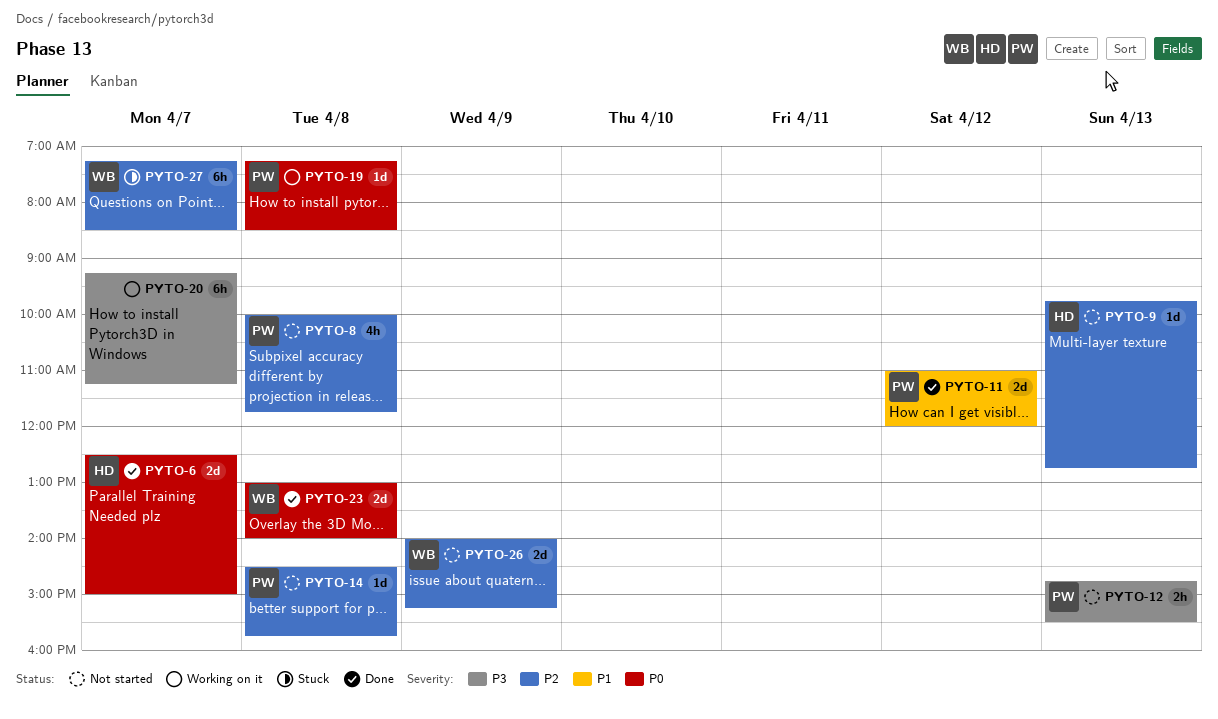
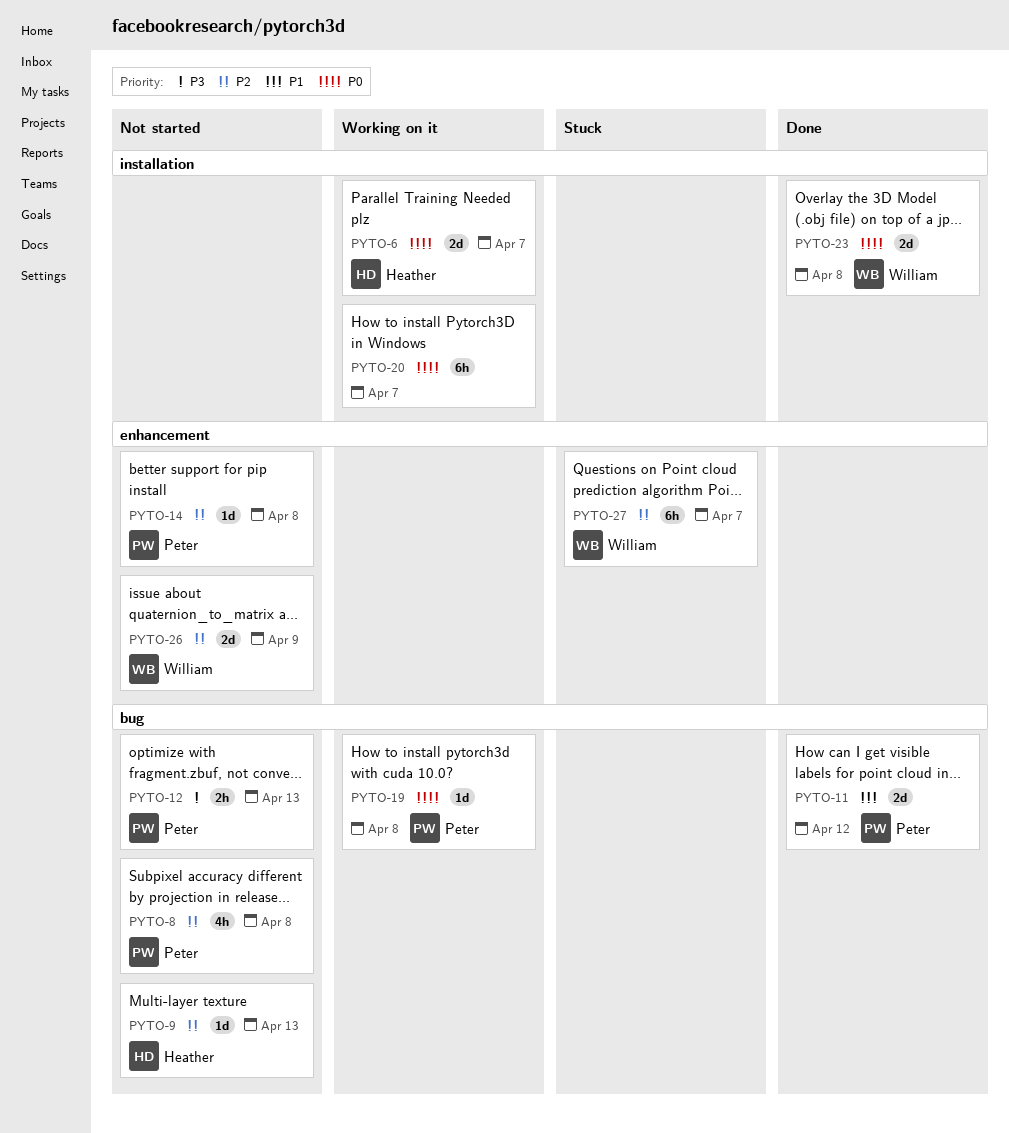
PYTO-6, status: Done -> Working on it
PYTO-20, priority: P3 -> P0

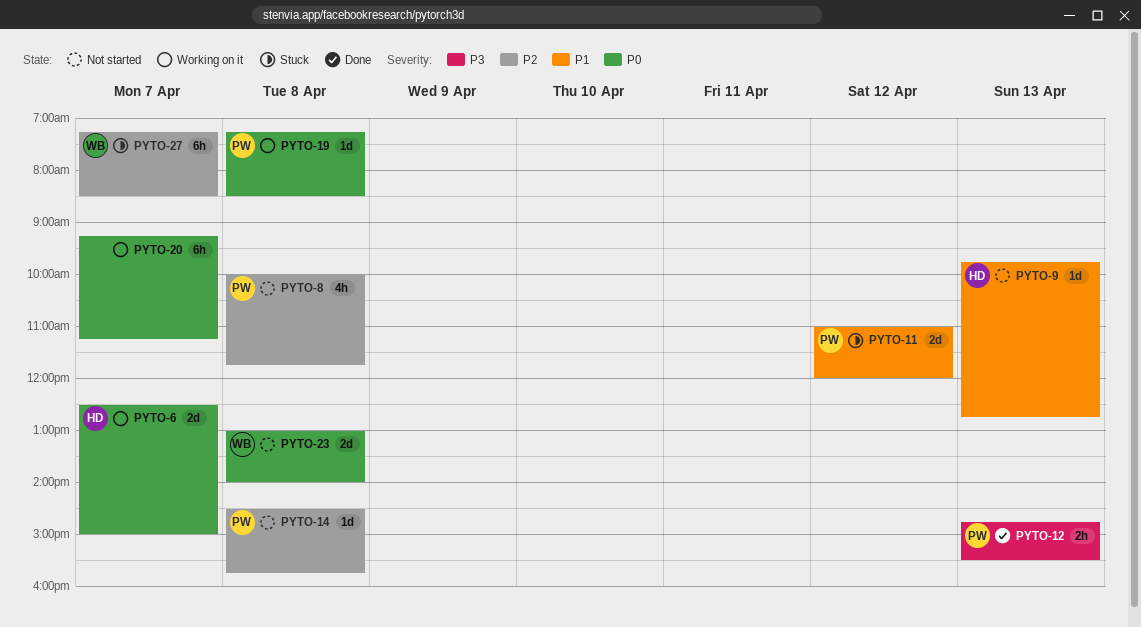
PYTO-9, priority: P2 -> P1
PYTO-11, status: Done -> Stuck
PYTO-12, status: Not started -> Done
PYTO-23, status: Done -> Not started
PYTO-26: present -> none

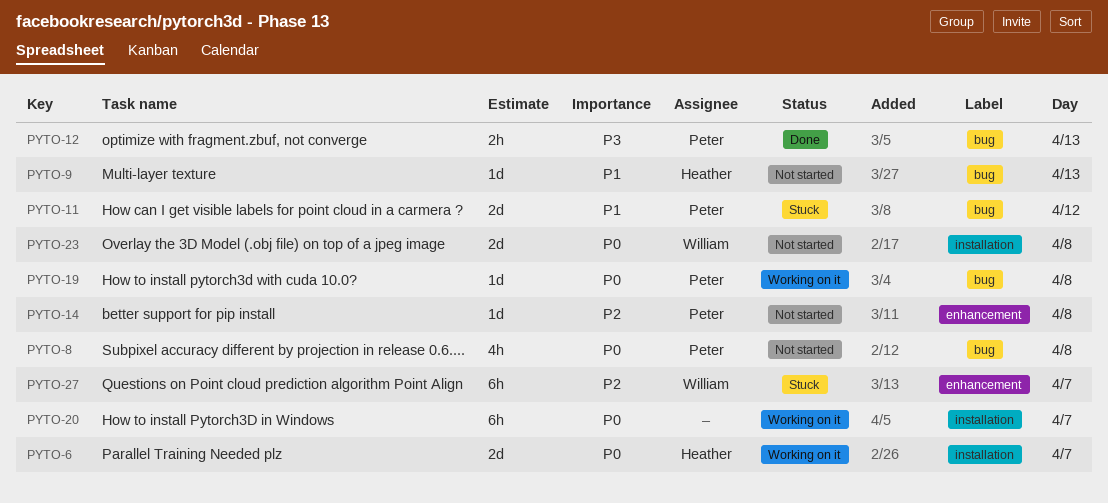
PYTO-8, priority: P2 -> P0

